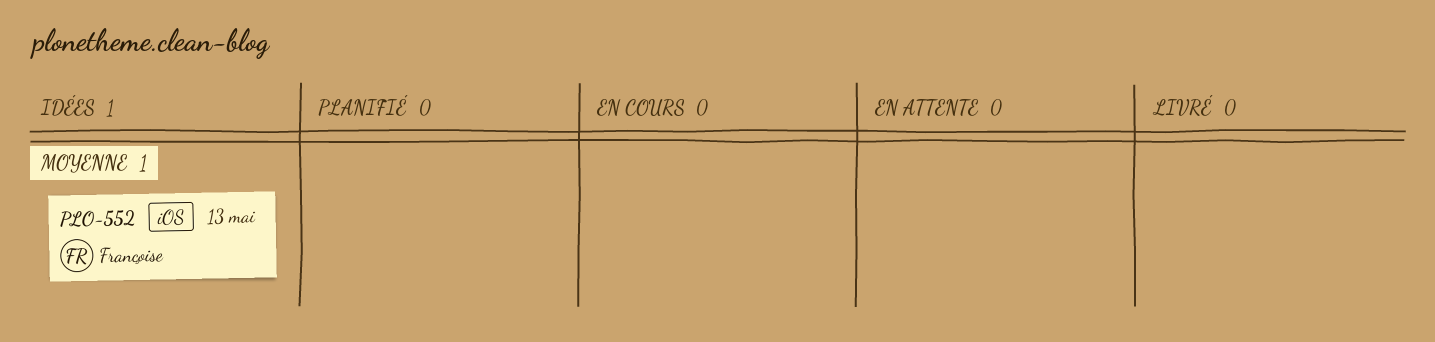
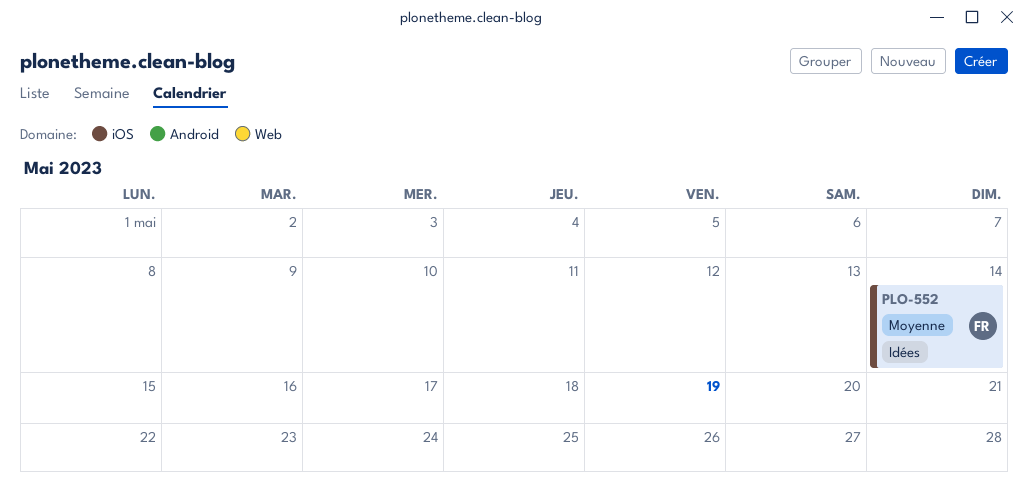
PLO-552, due: May 13 -> May 14

